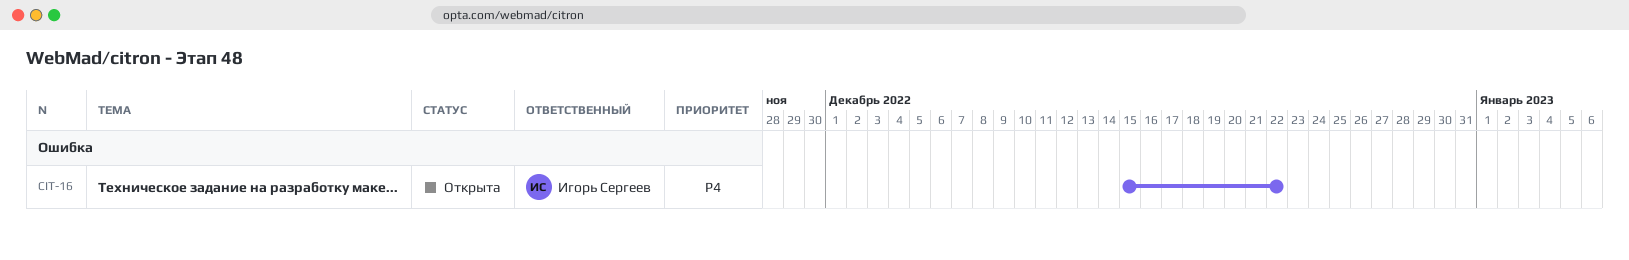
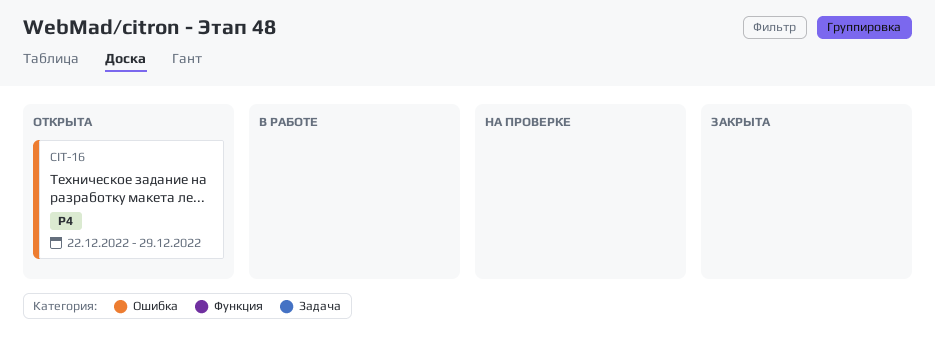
CIT-16, start: Dec 15 -> Dec 22
CIT-16, due: Dec 22 -> Dec 29

